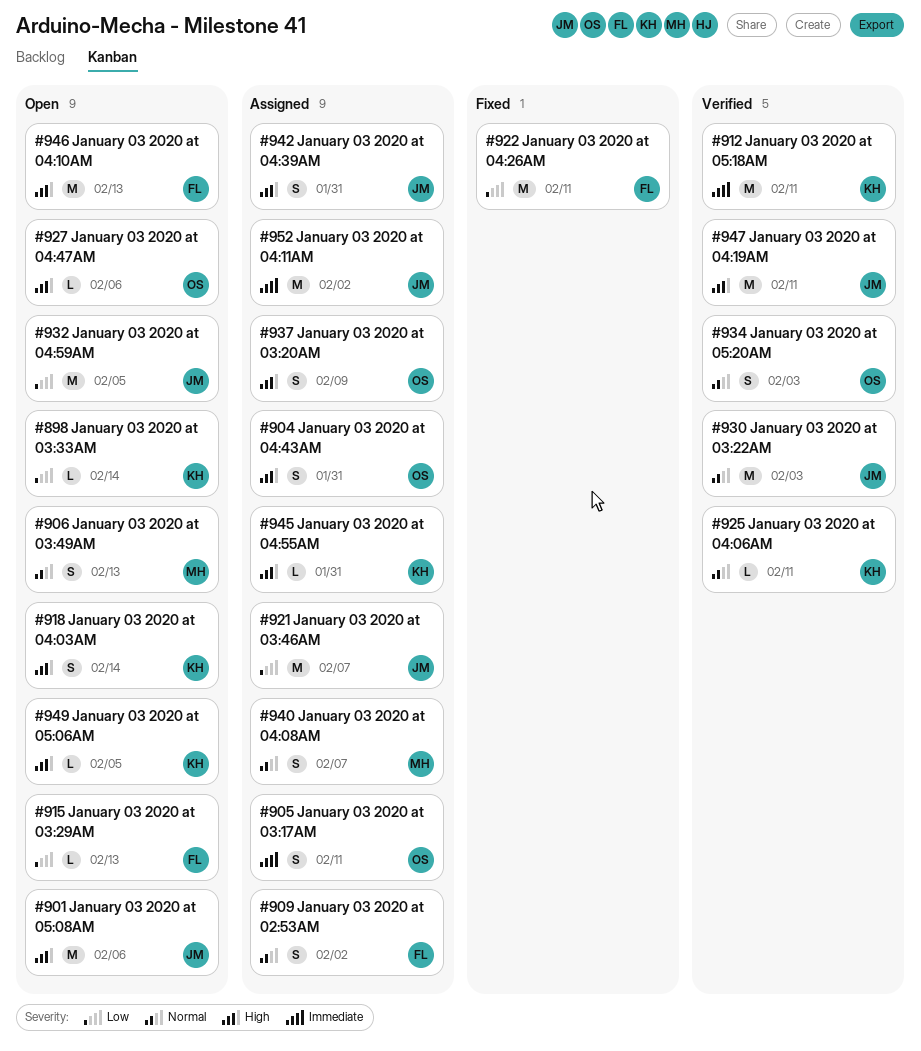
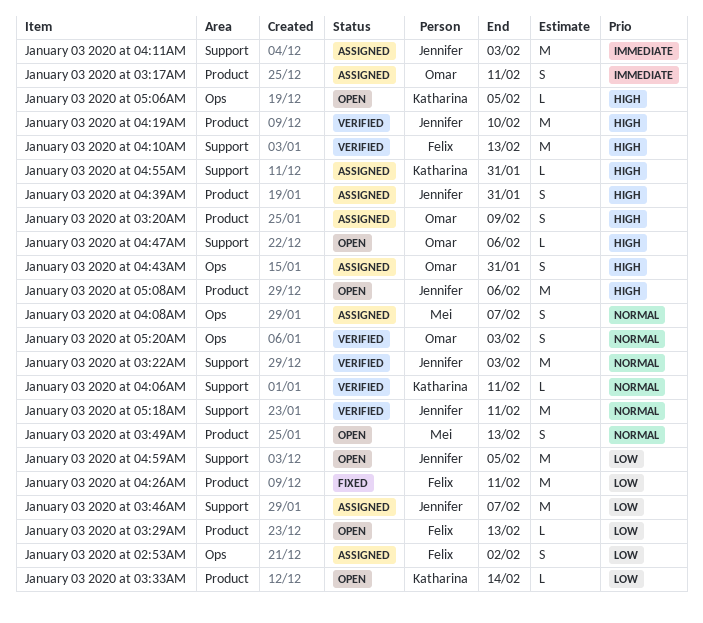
January 03 2020 at 02:53AM, priority: Normal -> Low
January 03 2020 at 04:03AM: present -> none
January 03 2020 at 04:10AM, status: Open -> Verified
January 03 2020 at 04:11AM, due: Feb 2 -> Feb 3
January 03 2020 at 04:19AM, due: Feb 11 -> Feb 10
January 03 2020 at 05:18AM, owner: Katharina -> Jennifer
January 03 2020 at 05:18AM, priority: Immediate -> Normal

